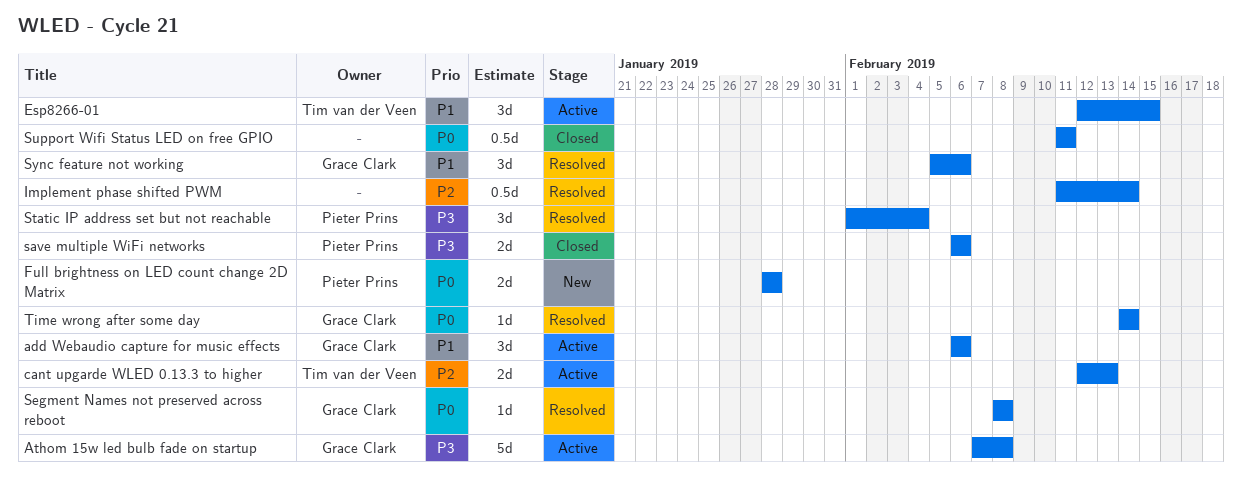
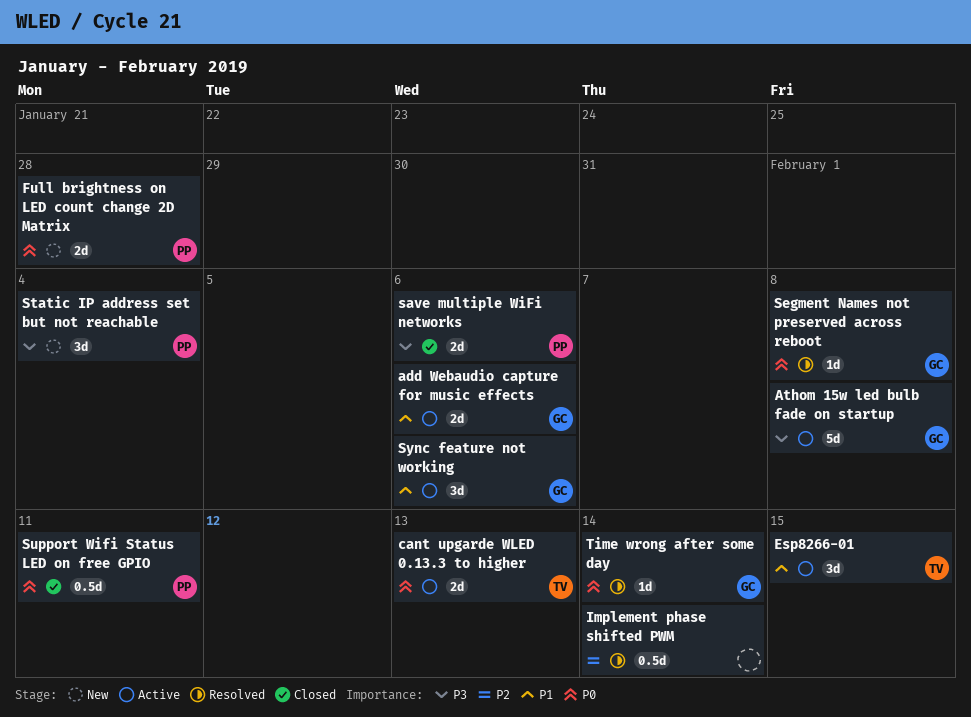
add Webaudio capture for music effects, estimate: 3d -> 2d
cant upgarde WLED 0.13.3 to higher, priority: P2 -> P0
Static IP address set but not reachable, status: Resolved -> New
Support Wifi Status LED on free GPIO, owner: none -> Pieter Prins
Sync feature not working, status: Resolved -> Active

